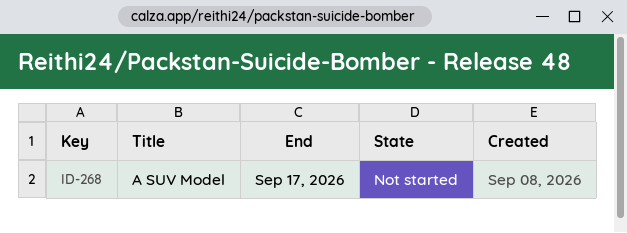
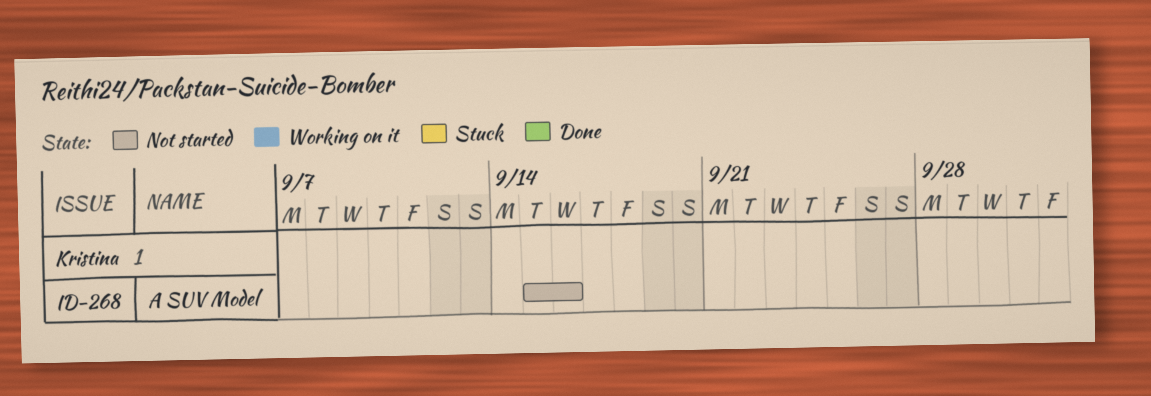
ID-268, due: Sep 17 -> Sep 16

